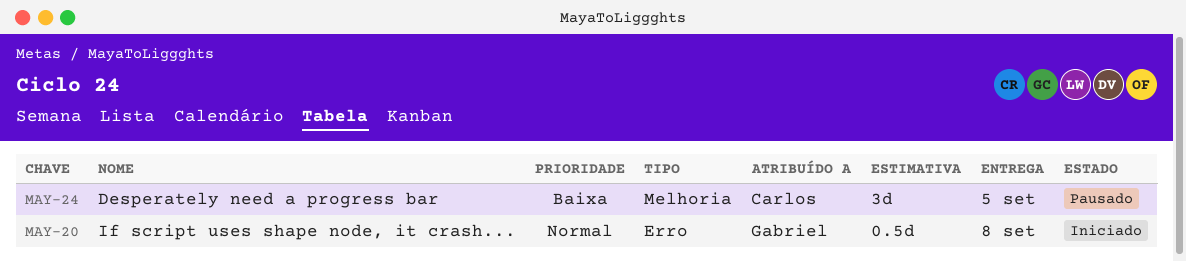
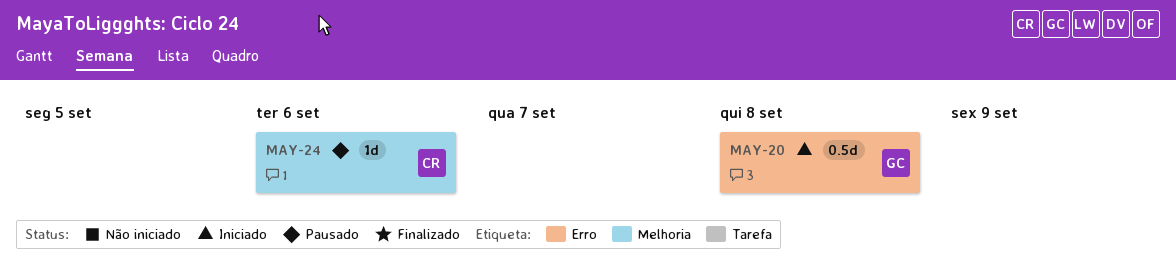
MAY-24, estimate: 3d -> 1d
MAY-24, due: Sep 5 -> Sep 6

